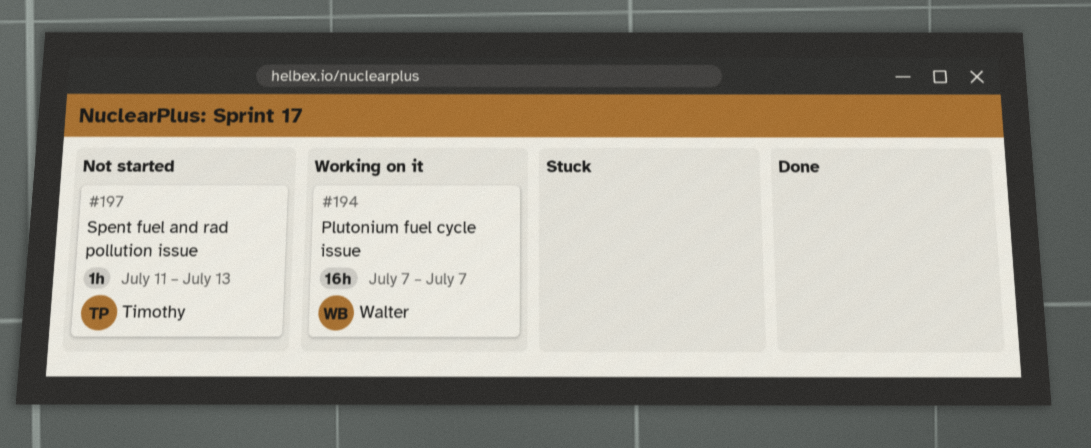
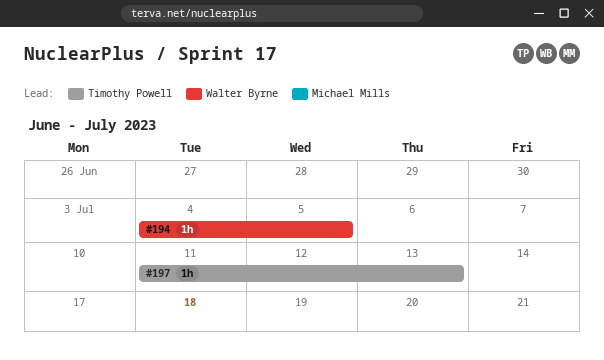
#194, estimate: 16h -> 1h
#194, start: Jul 7 -> Jul 4
#194, due: Jul 7 -> Jul 5

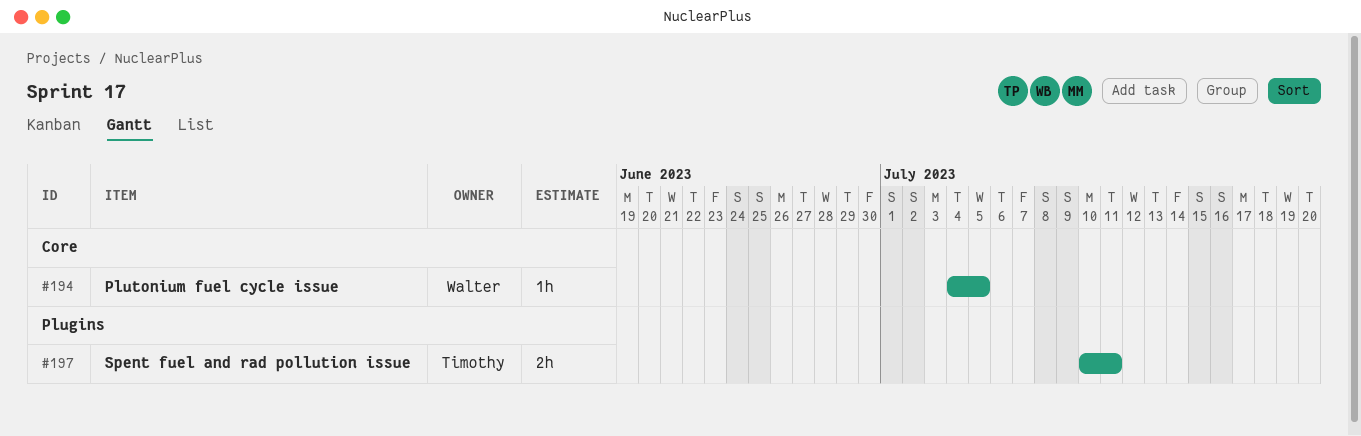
#197, estimate: 1h -> 2h
#197, start: Jul 11 -> Jul 10
#197, due: Jul 13 -> Jul 11

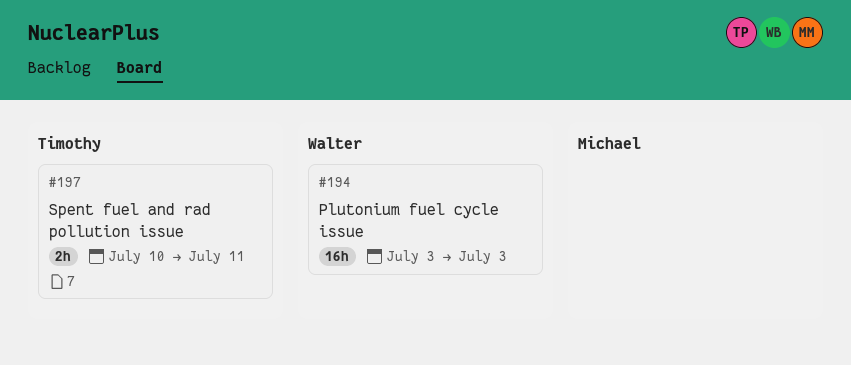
#194, estimate: 1h -> 16h
#194, start: Jul 4 -> Jul 3
#194, due: Jul 5 -> Jul 3

